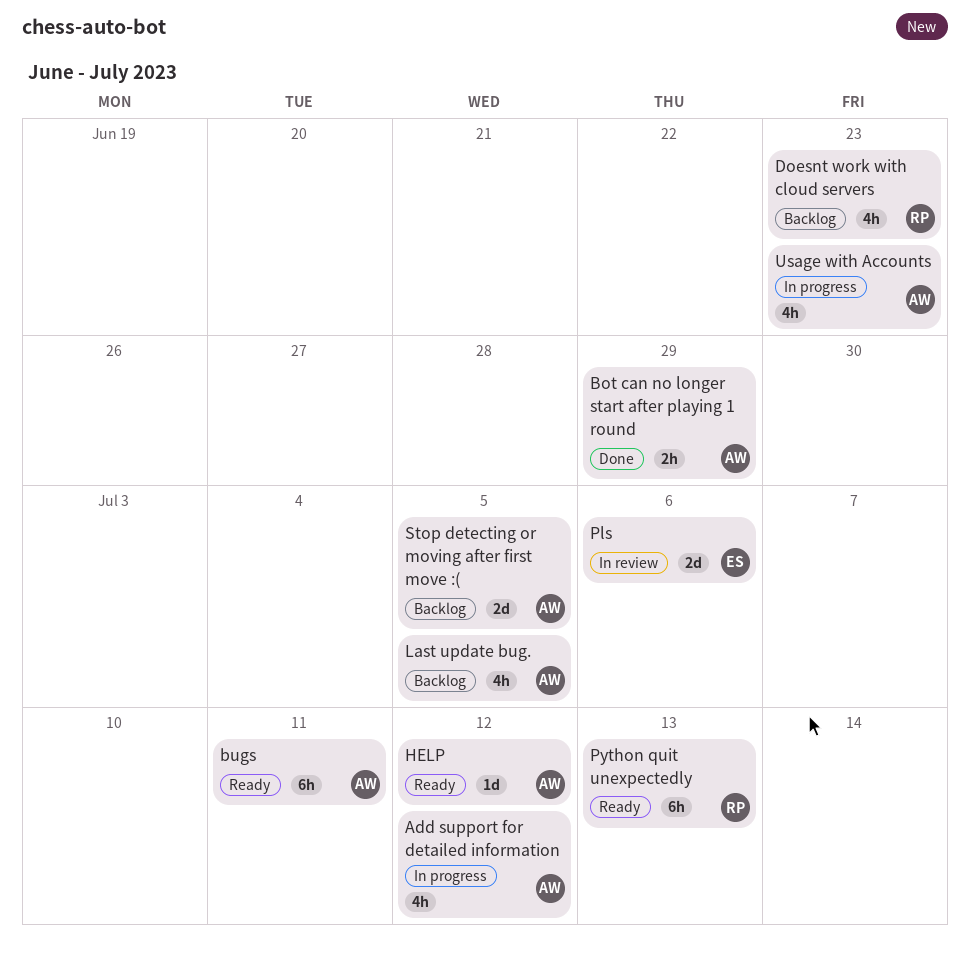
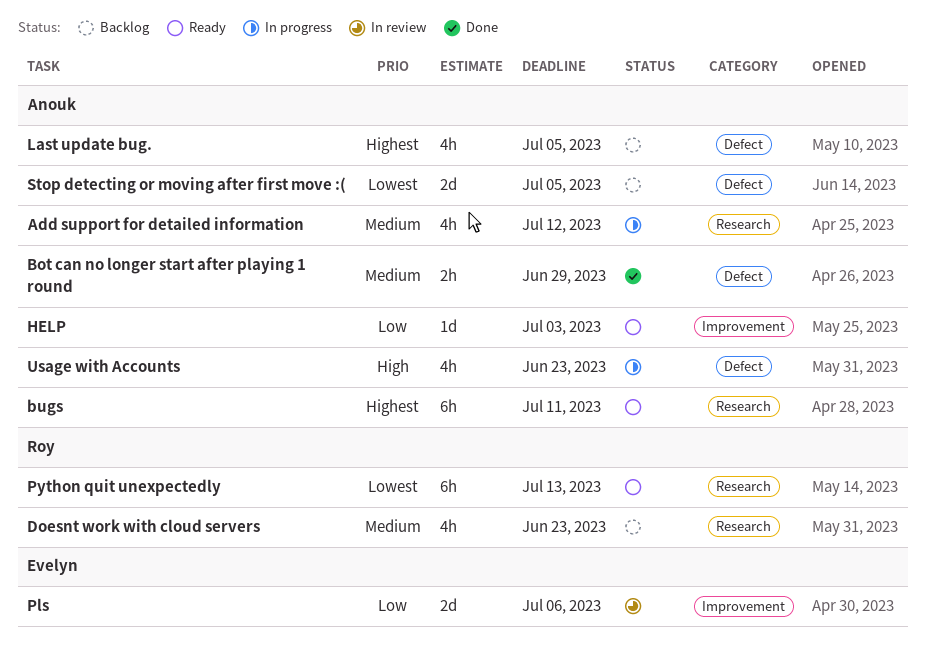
HELP, due: Jul 12 -> Jul 3

